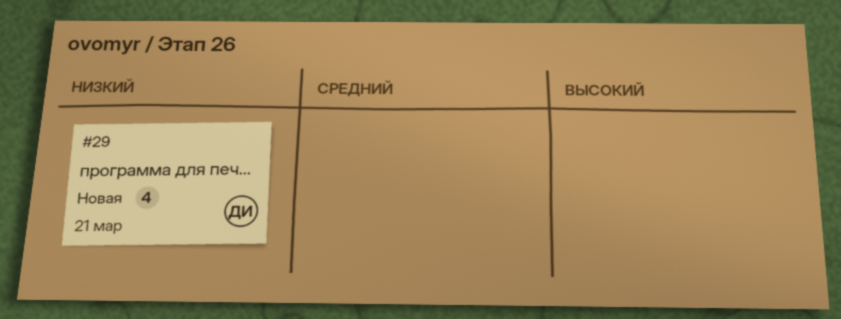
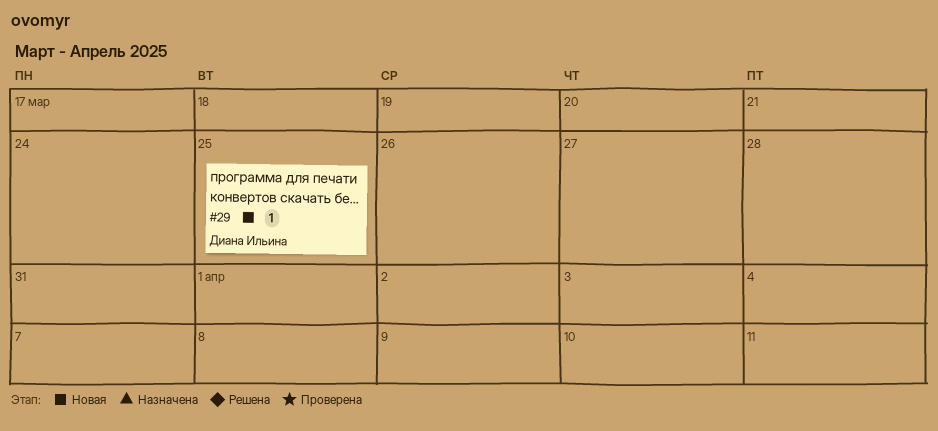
#29, estimate: 4 -> 1
#29, due: Mar 21 -> Mar 25

